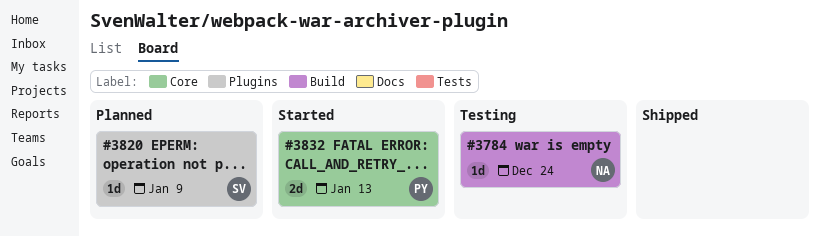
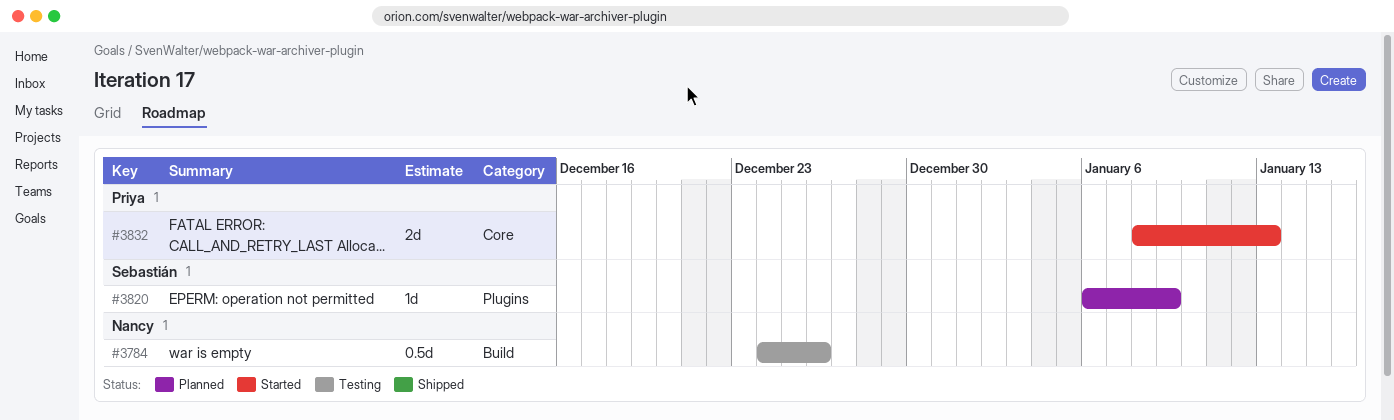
#3784, estimate: 1d -> 0.5d
#3784, due: Dec 24 -> Dec 26

